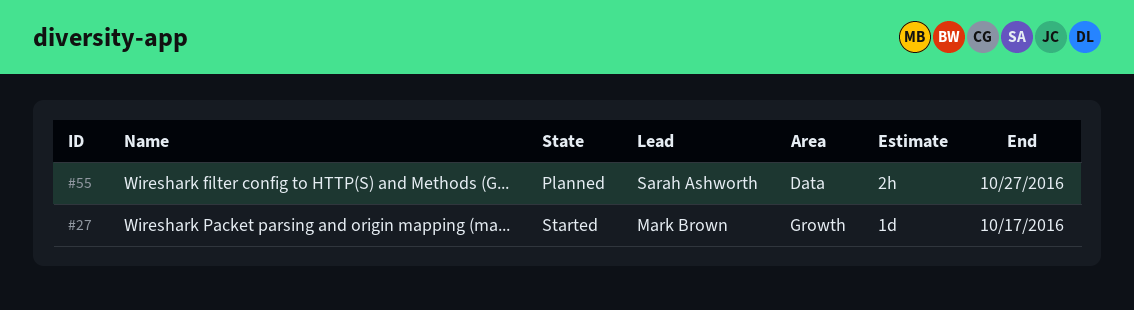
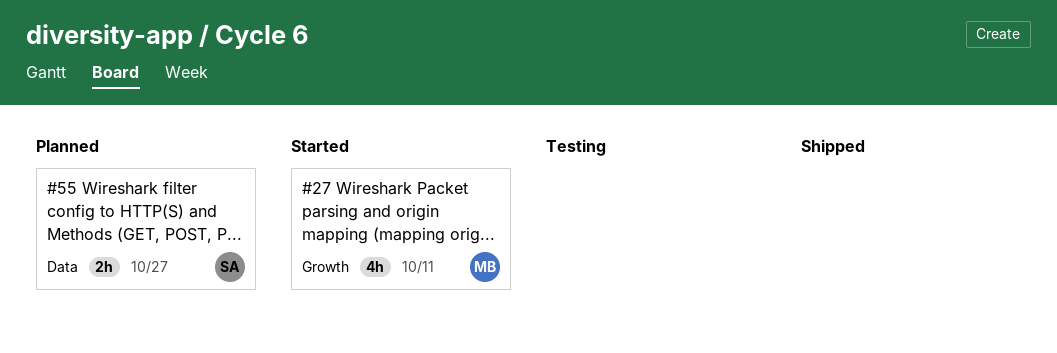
#27, estimate: 1d -> 4h
#27, due: Oct 17 -> Oct 11

